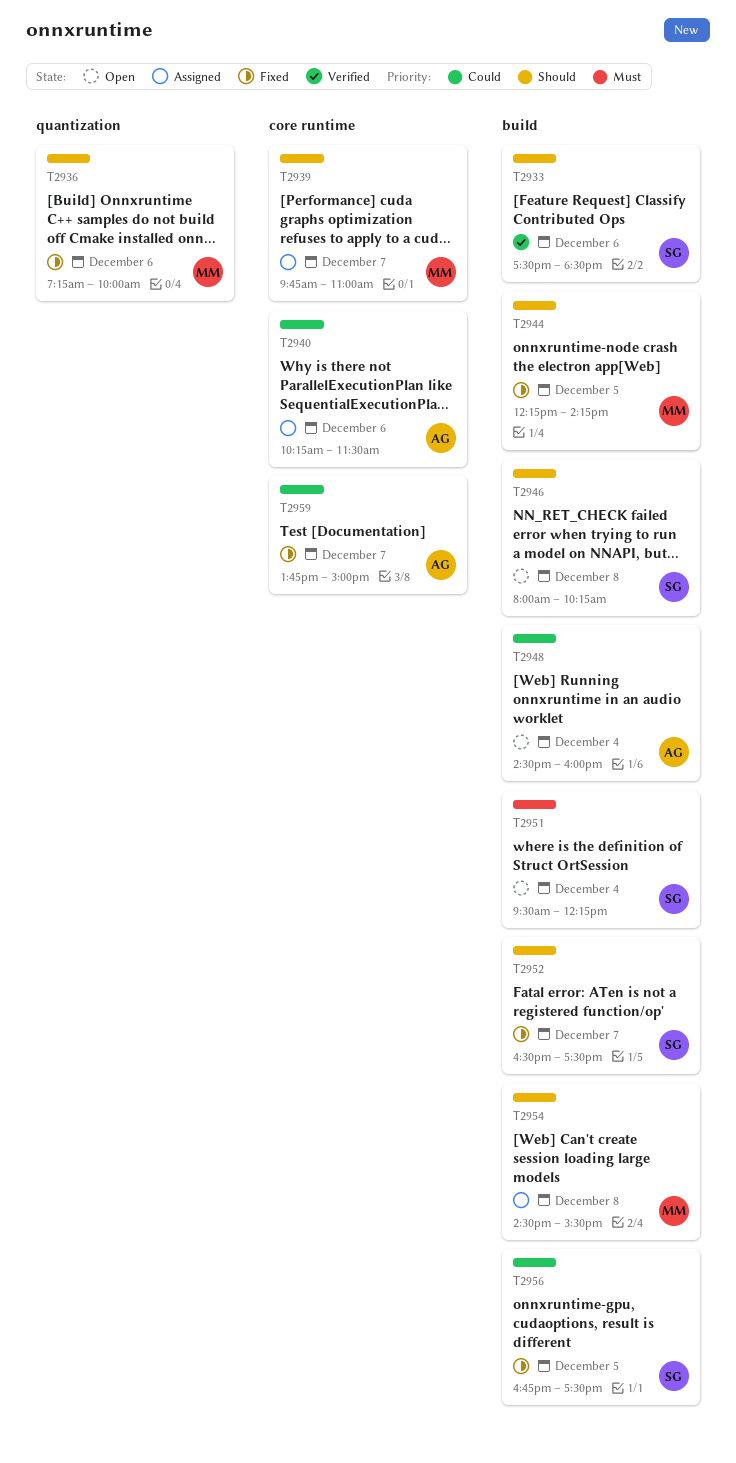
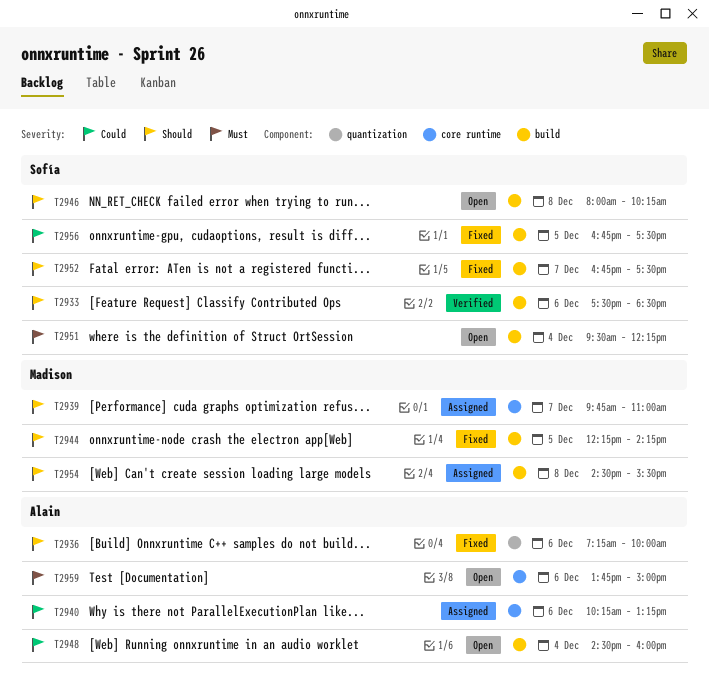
T2936, owner: Madison -> Alain
T2940, ends: 11:30 -> 13:15
T2952, begins: 16:30 -> 16:45
T2959, status: Fixed -> Open
T2959, priority: Could -> Must
T2959, day: Dec 7 -> Dec 6

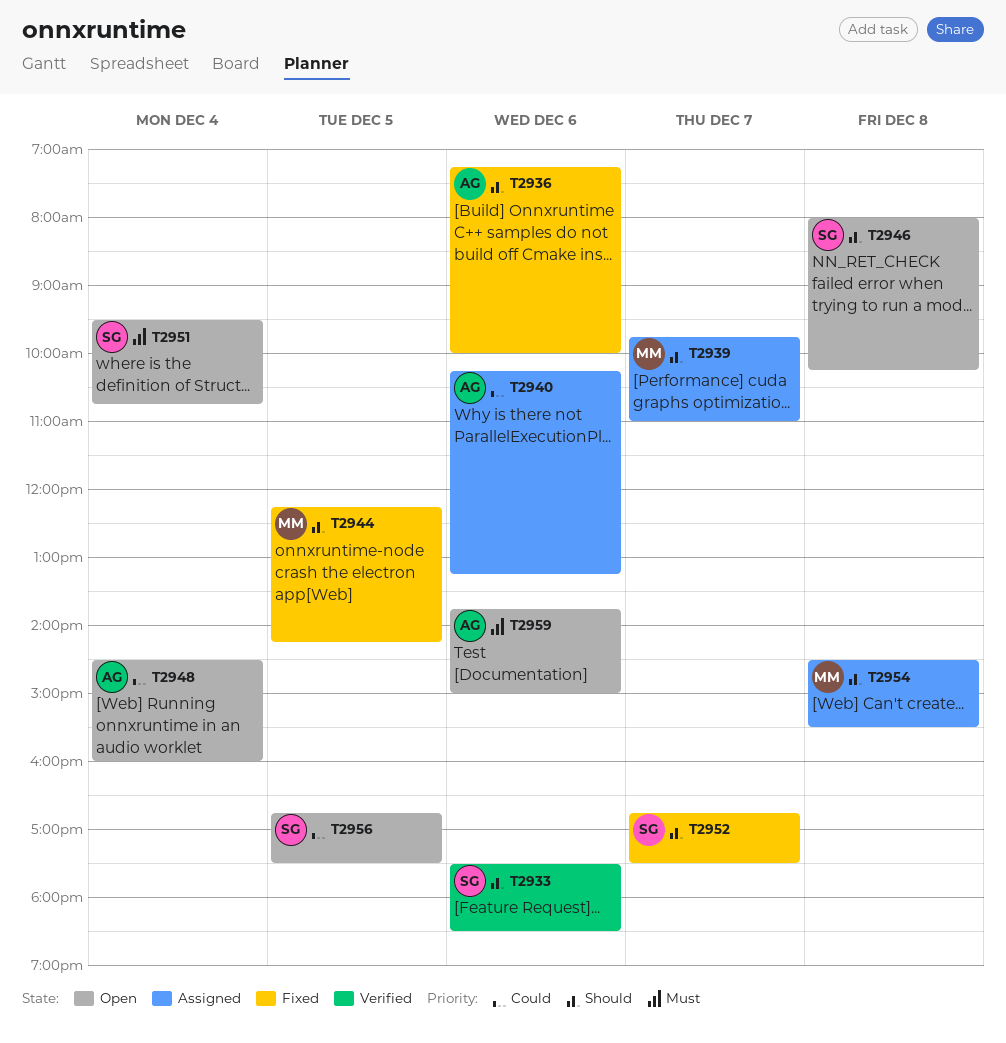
T2951, ends: 12:15 -> 10:45
T2956, status: Fixed -> Open

